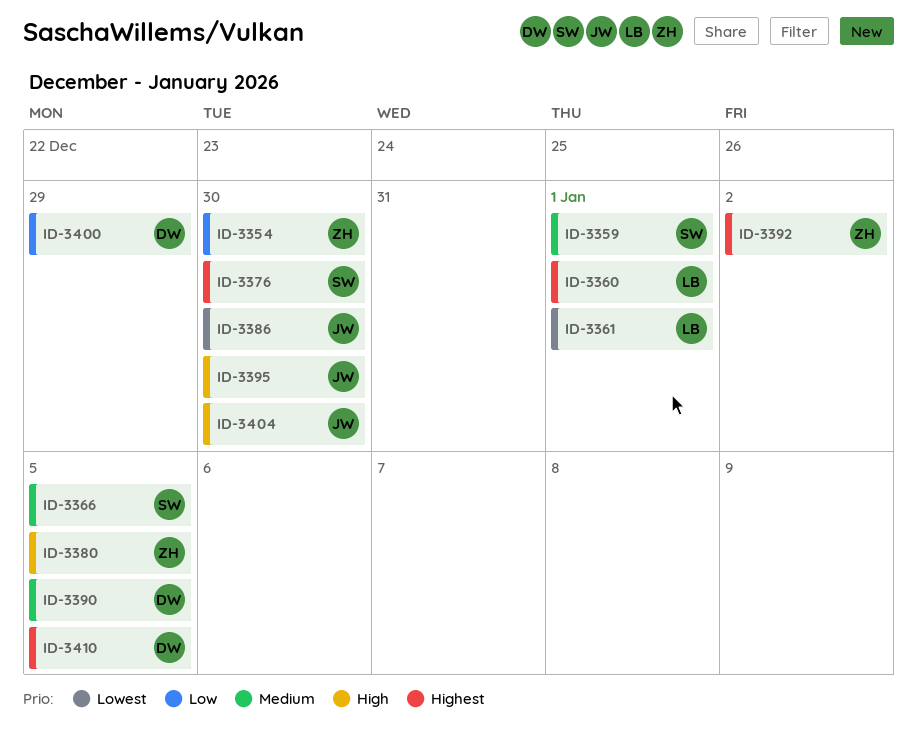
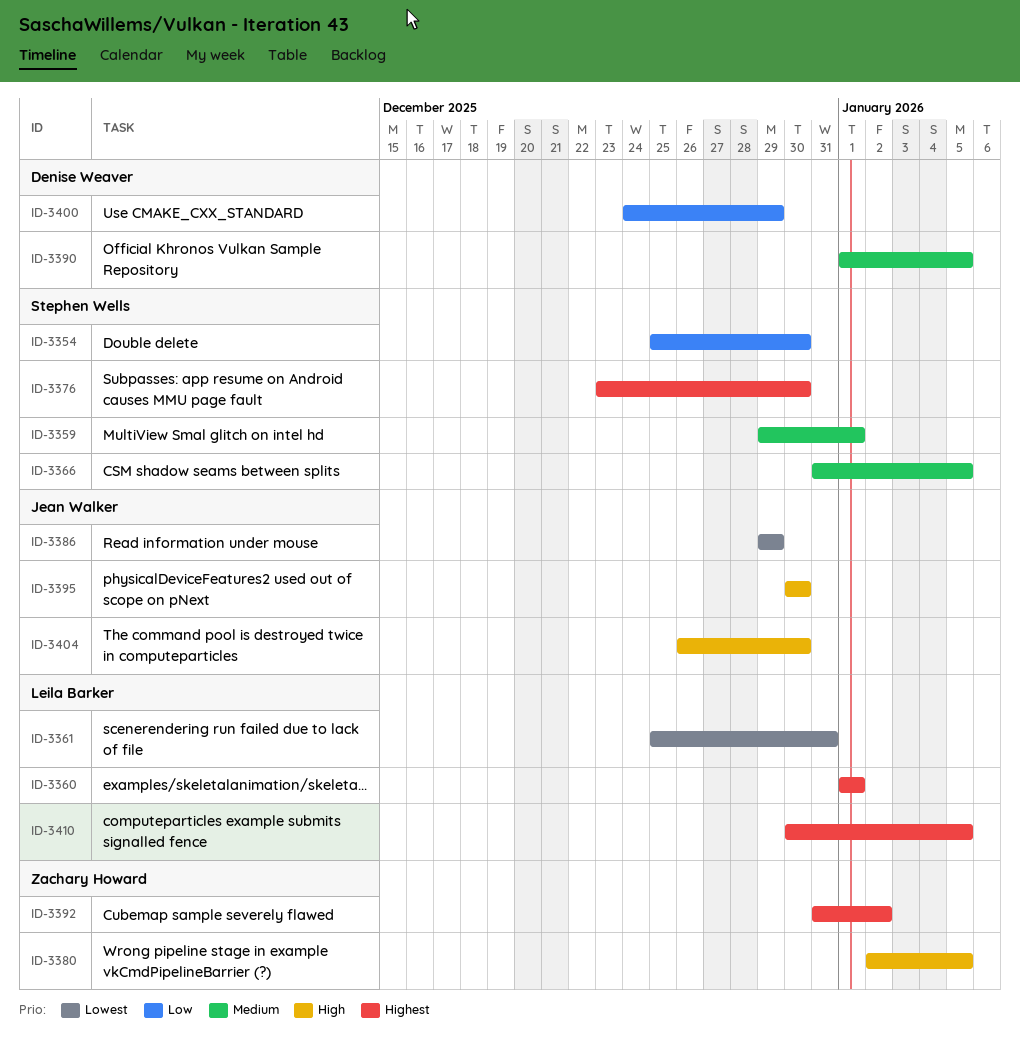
ID-3354, owner: Zachary Howard -> Stephen Wells
ID-3361, due: Jan 1 -> Dec 31
ID-3386, due: Dec 30 -> Dec 29
ID-3410, owner: Denise Weaver -> Leila Barker

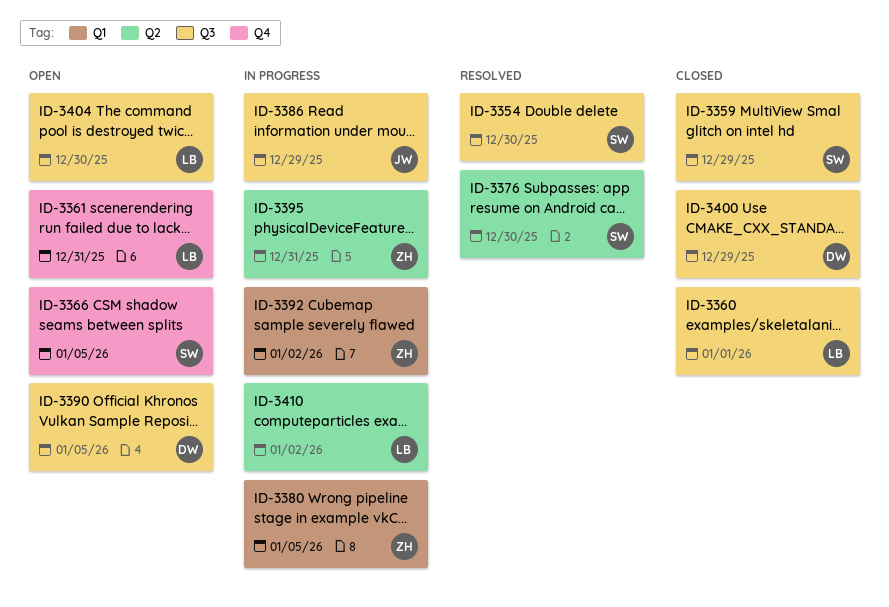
ID-3359, due: Jan 1 -> Dec 29
ID-3395, owner: Jean Walker -> Zachary Howard
ID-3395, due: Dec 30 -> Dec 31
ID-3404, owner: Jean Walker -> Leila Barker
ID-3410, due: Jan 5 -> Jan 2

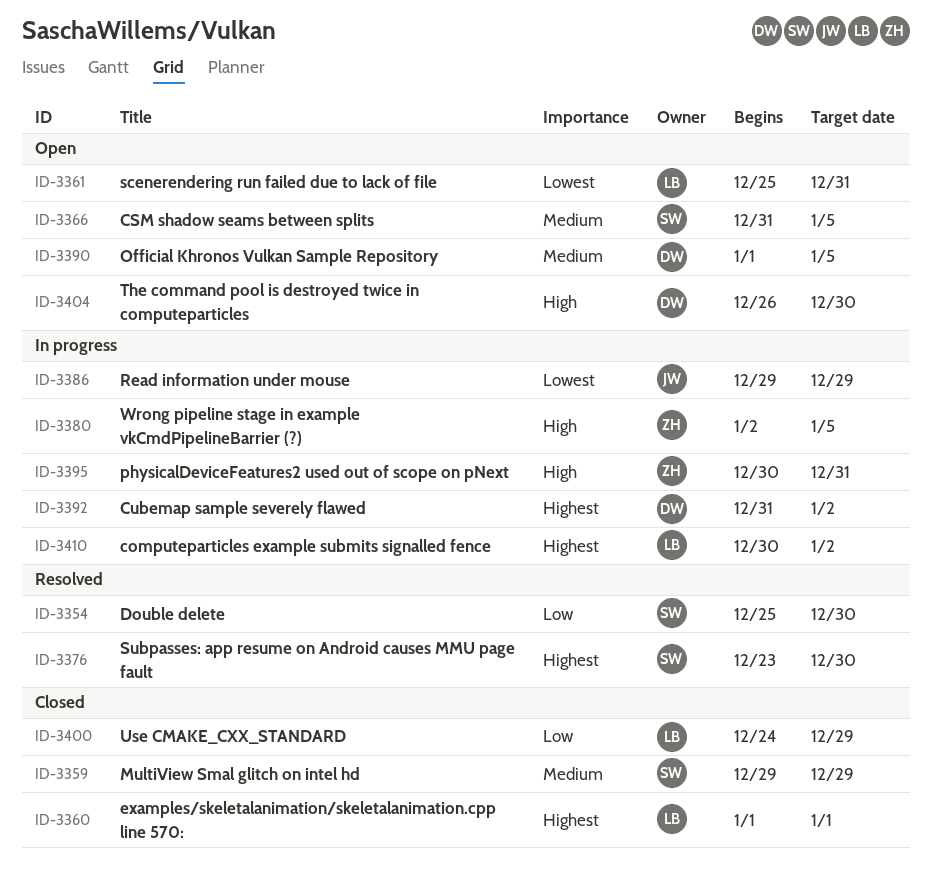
ID-3392, owner: ZH -> DW
ID-3400, owner: DW -> LB
ID-3404, owner: LB -> DW

